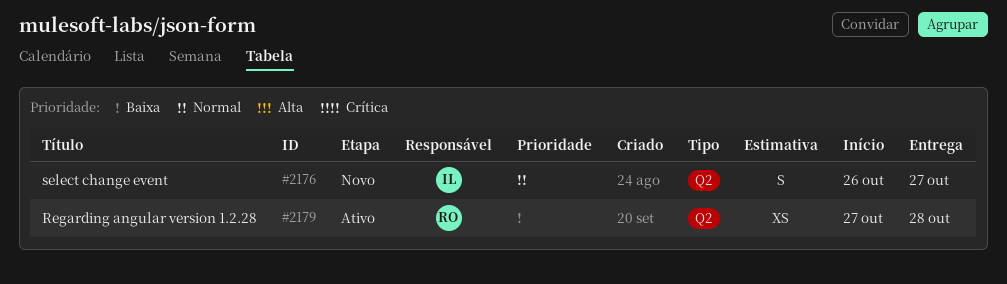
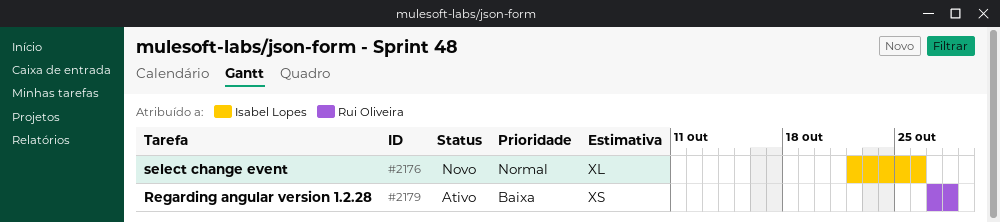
#2176, estimate: S -> XL
#2176, start: Oct 26 -> Oct 22
#2176, due: Oct 27 -> Oct 26

